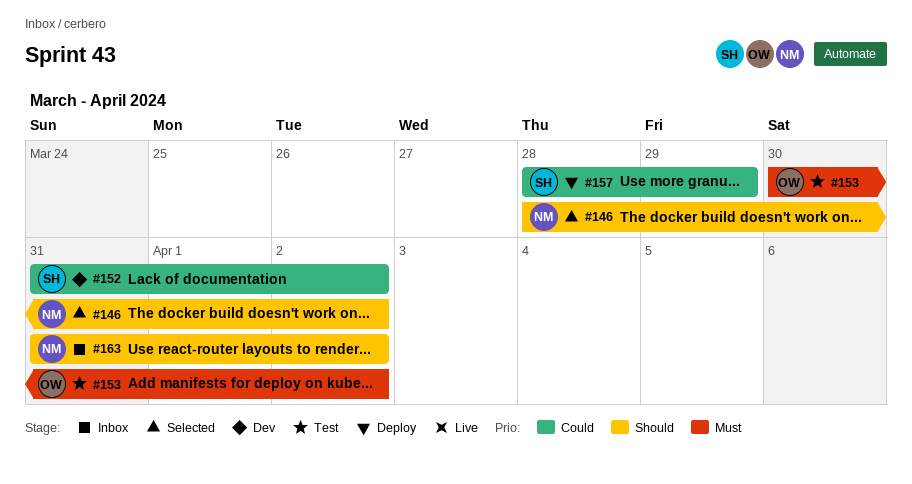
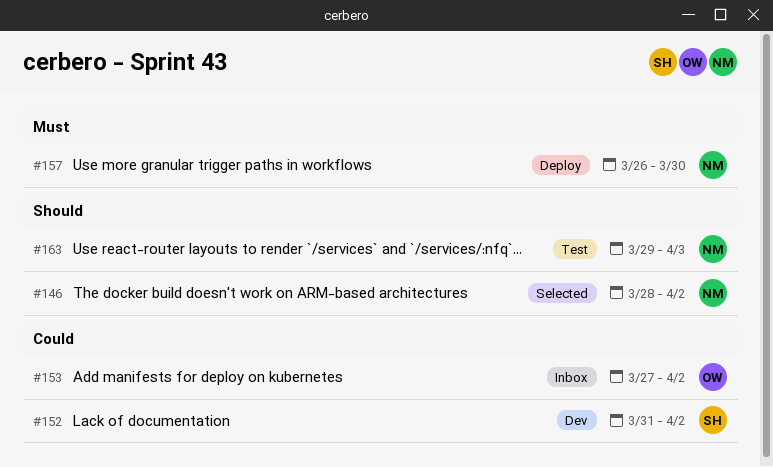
#153, status: Test -> Inbox
#153, priority: Must -> Could
#153, start: Mar 30 -> Mar 27
#157, owner: SH -> NM
#157, priority: Could -> Must
#157, start: Mar 28 -> Mar 26
#157, due: Mar 29 -> Mar 30
#163, status: Inbox -> Test
#163, start: Mar 31 -> Mar 29
#163, due: Apr 2 -> Apr 3

